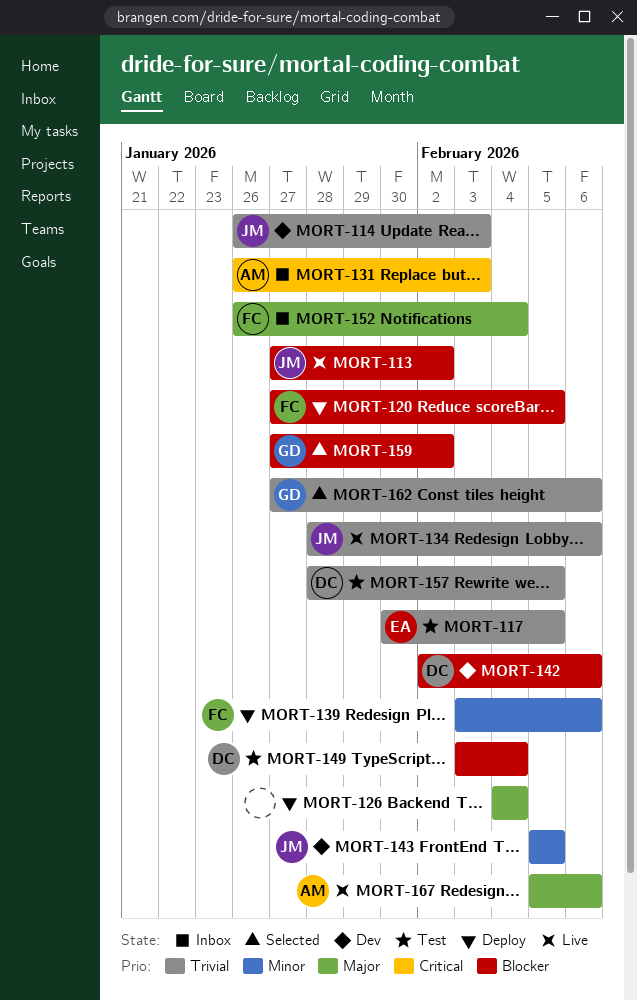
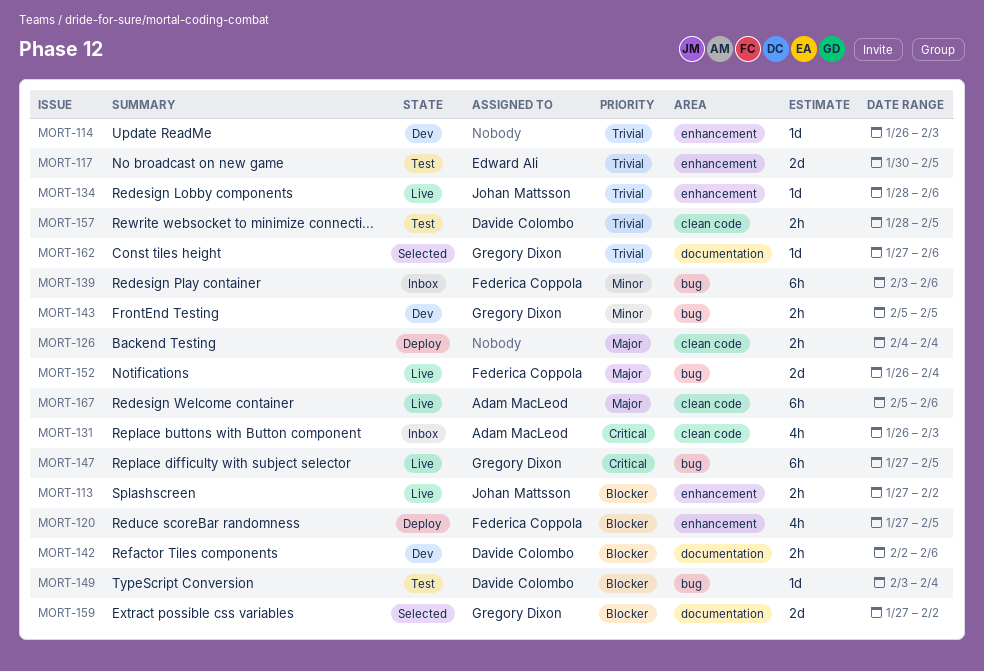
MORT-114, owner: Johan Mattsson -> none
MORT-139, status: Deploy -> Inbox
MORT-143, owner: Johan Mattsson -> Gregory Dixon
MORT-147: none -> present
MORT-152, status: Inbox -> Live

